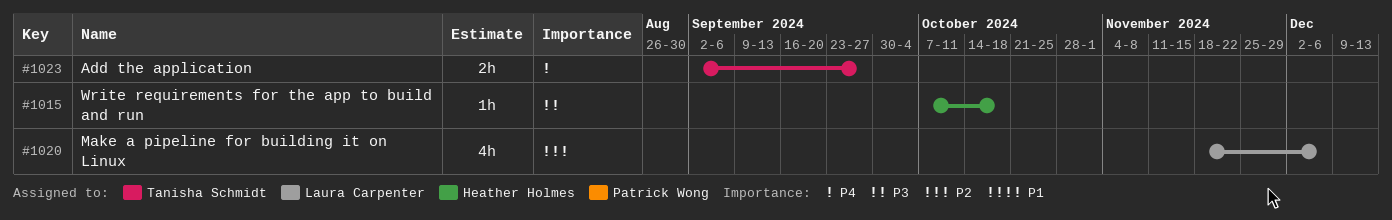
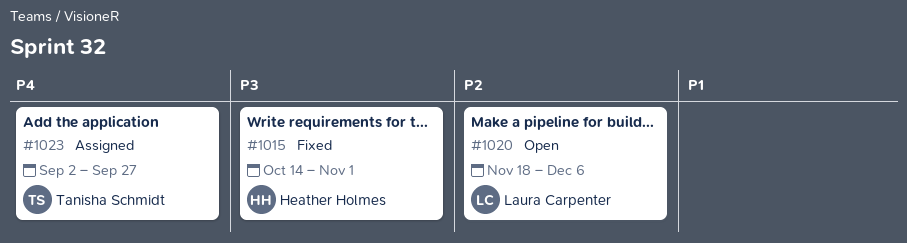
#1015, start: Oct 7 -> Oct 14
#1015, due: Oct 18 -> Nov 1

